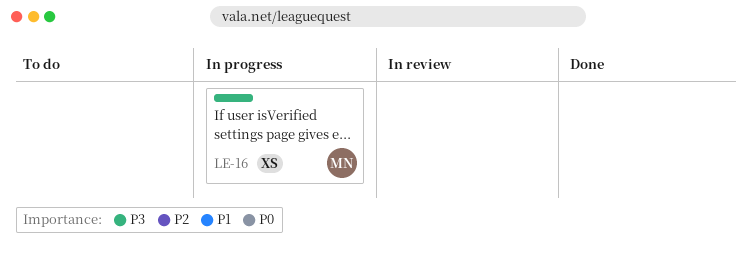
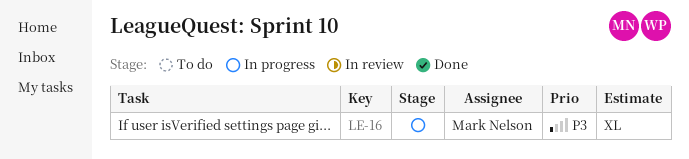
LE-16, estimate: XS -> XL

